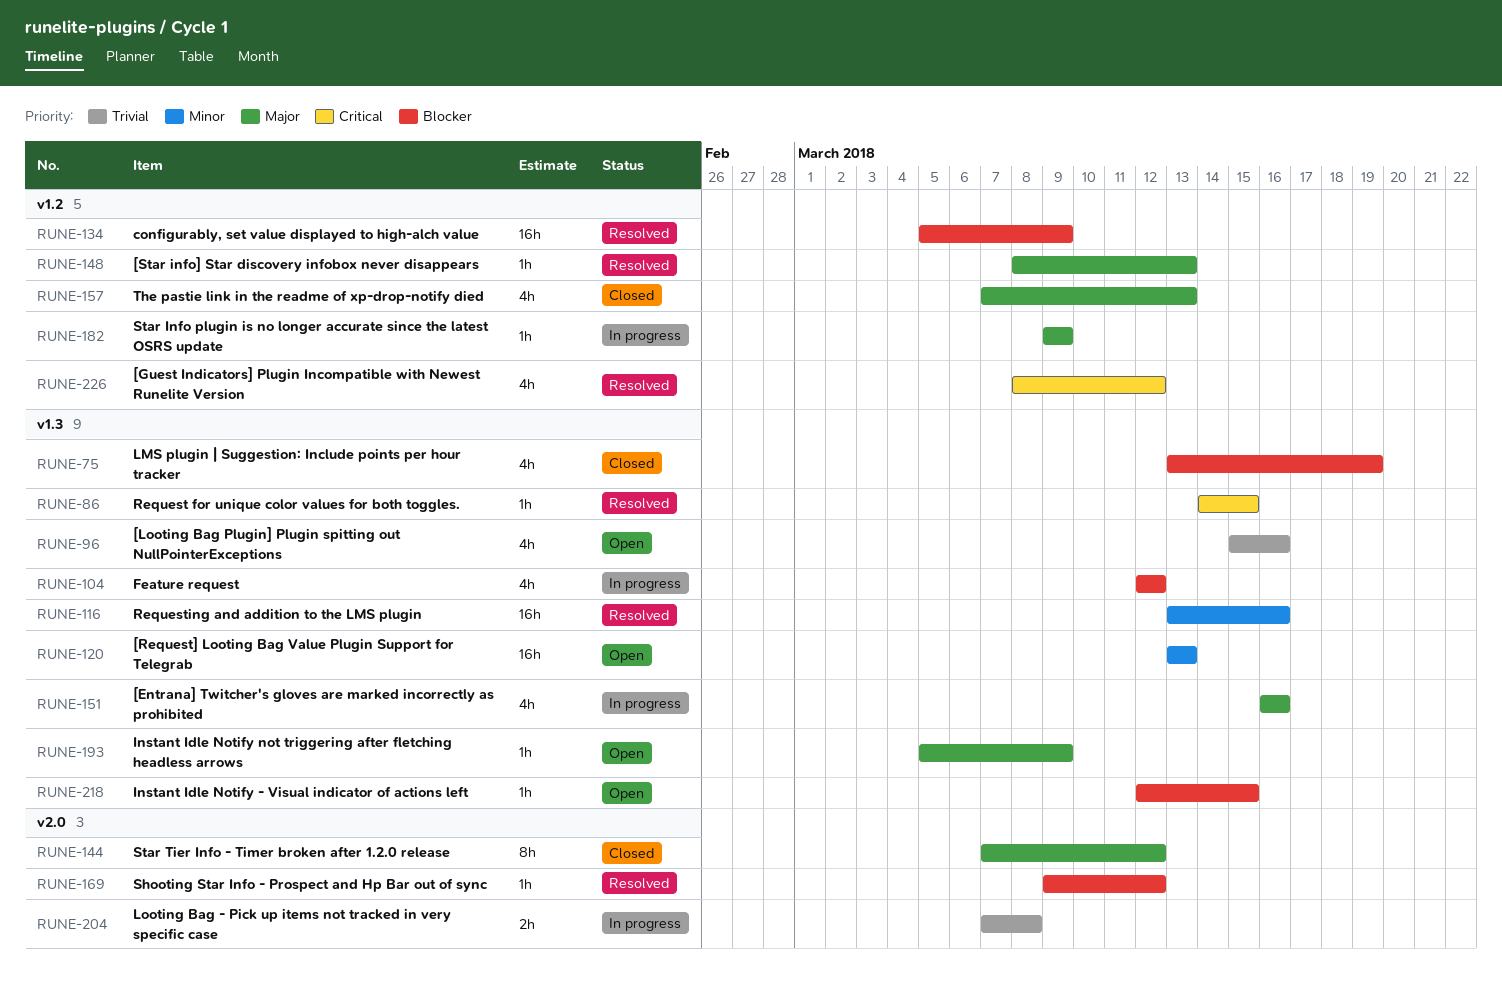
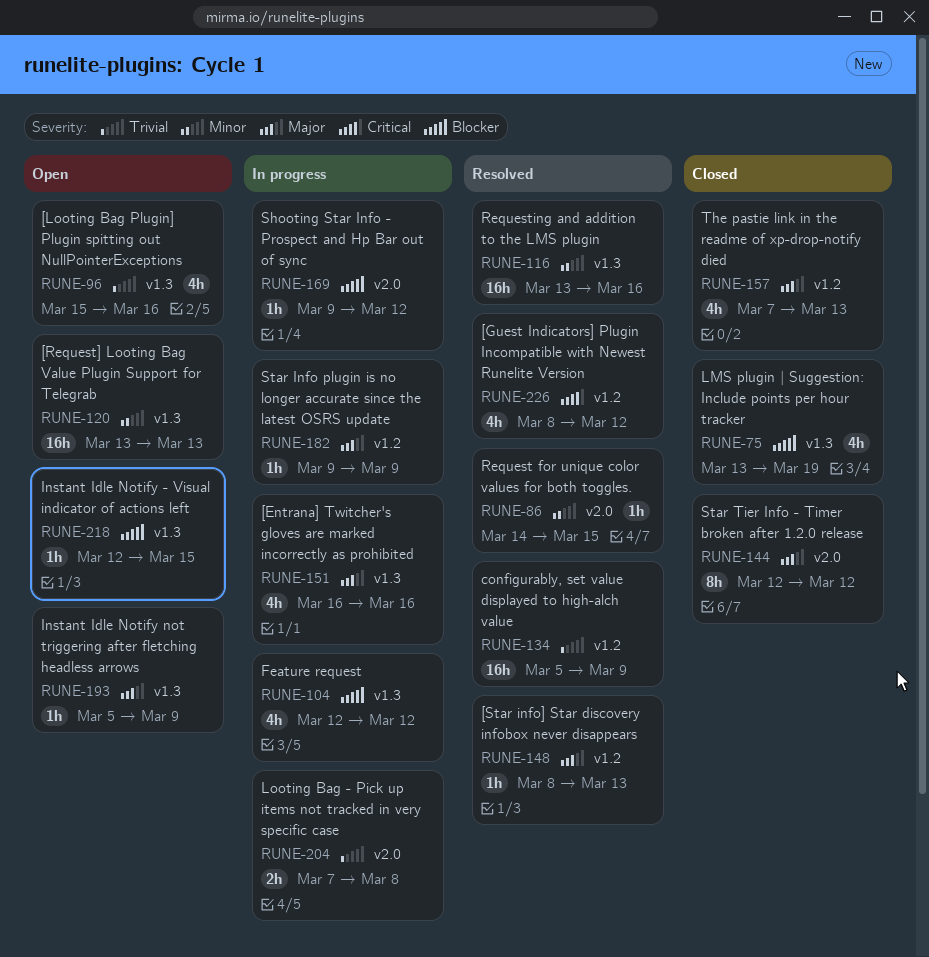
RUNE-86, priority: Critical -> Minor
RUNE-86, label: v1.3 -> v2.0
RUNE-134, priority: Blocker -> Trivial
RUNE-144, start: Mar 7 -> Mar 12
RUNE-169, status: Resolved -> In progress

